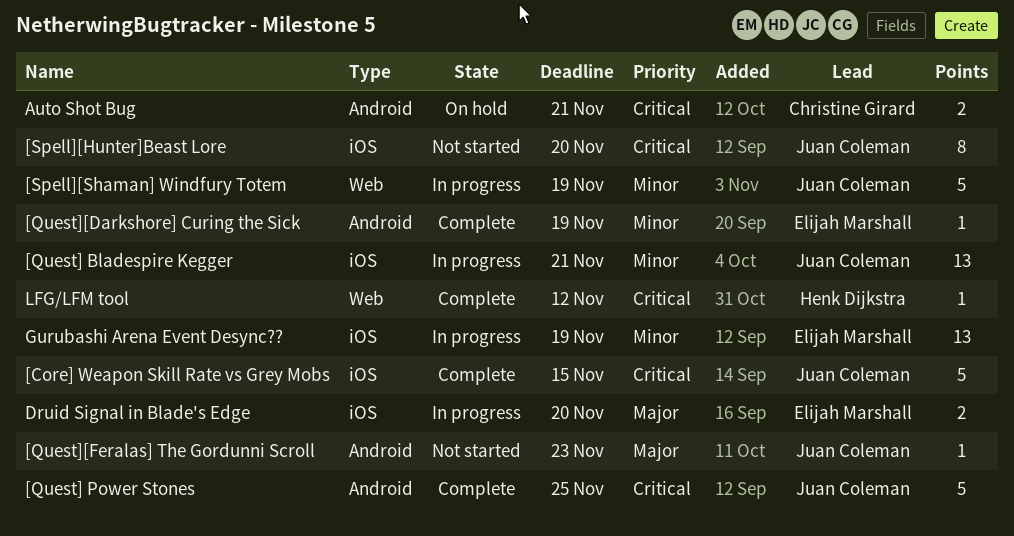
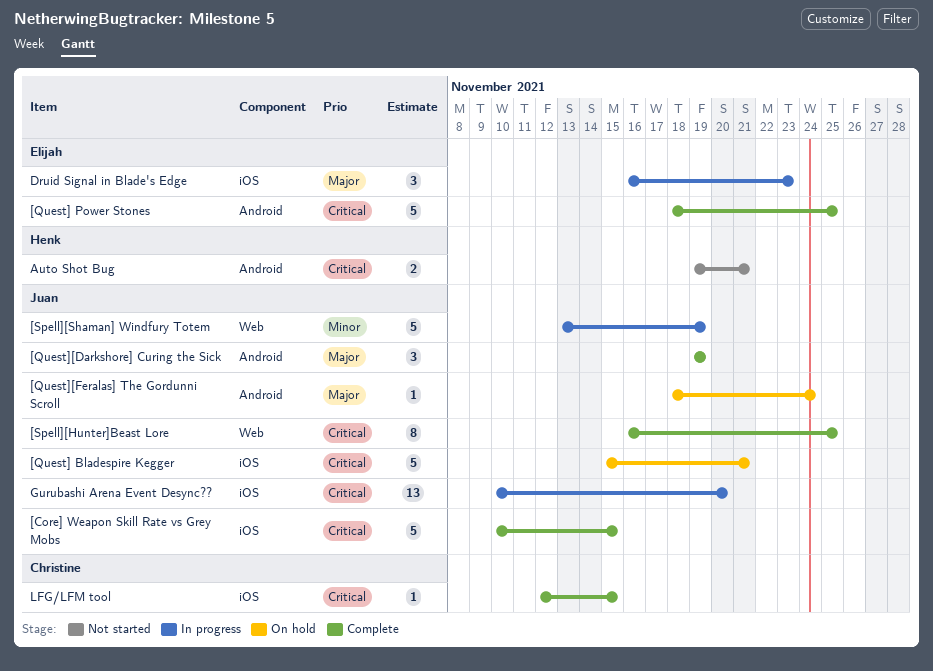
[Quest] Bladespire Kegger, status: In progress -> On hold
[Quest] Bladespire Kegger, priority: Minor -> Critical
[Quest] Bladespire Kegger, estimate: 13 -> 5
[Quest] Power Stones, owner: Juan Coleman -> Elijah Marshall
[Quest][Darkshore] Curing the Sick, owner: Elijah Marshall -> Juan Coleman
[Quest][Darkshore] Curing the Sick, priority: Minor -> Major
[Quest][Darkshore] Curing the Sick, estimate: 1 -> 3
[Quest][Feralas] The Gordunni Scroll, status: Not started -> On hold
[Quest][Feralas] The Gordunni Scroll, due: Nov 23 -> Nov 24
[Spell][Hunter]Beast Lore, status: Not started -> Complete
[Spell][Hunter]Beast Lore, label: iOS -> Web
[Spell][Hunter]Beast Lore, due: Nov 20 -> Nov 25
Auto Shot Bug, status: On hold -> Not started
Auto Shot Bug, owner: Christine Girard -> Henk Dijkstra
Druid Signal in Blade's Edge, estimate: 2 -> 3
Druid Signal in Blade's Edge, due: Nov 20 -> Nov 23
Gurubashi Arena Event Desync??, owner: Elijah Marshall -> Juan Coleman
Gurubashi Arena Event Desync??, priority: Minor -> Critical
Gurubashi Arena Event Desync??, due: Nov 19 -> Nov 20
LFG/LFM tool, owner: Henk Dijkstra -> Christine Girard
LFG/LFM tool, label: Web -> iOS
LFG/LFM tool, due: Nov 12 -> Nov 15

